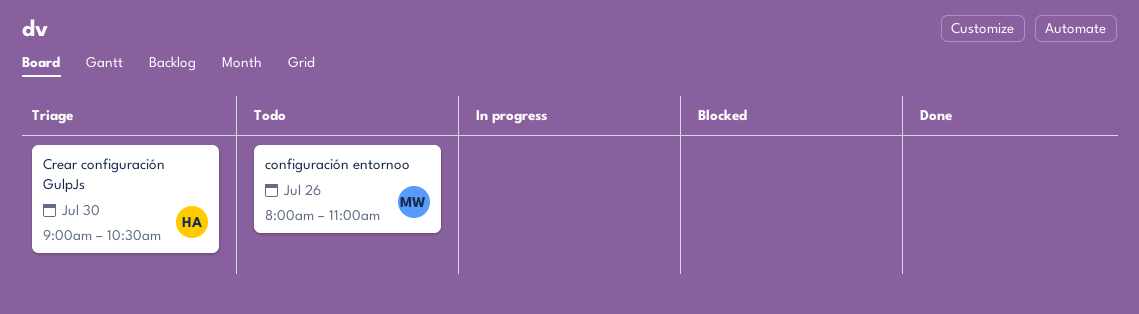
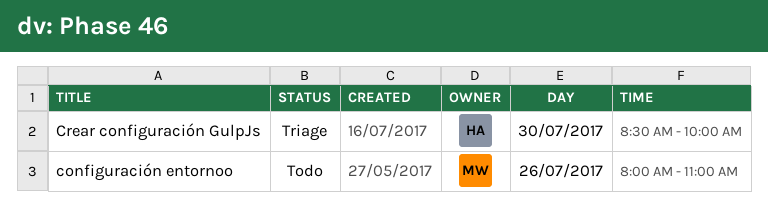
Crear configuración GulpJs, begins: 09:00 -> 08:30
Crear configuración GulpJs, ends: 10:30 -> 10:00

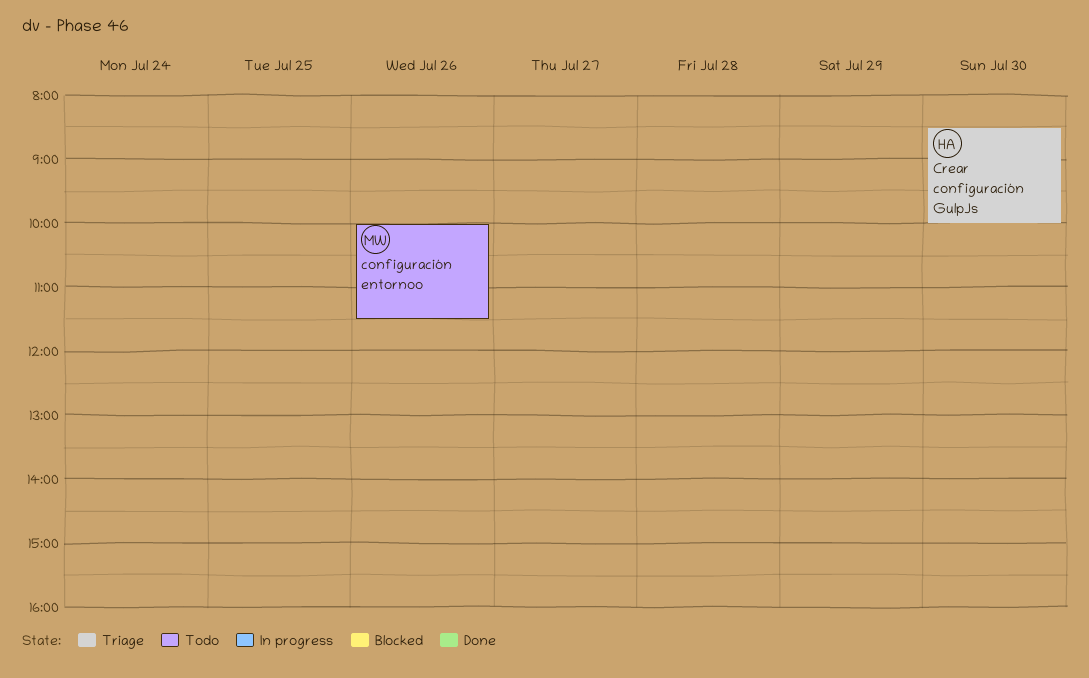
configuración entornoo, begins: 08:00 -> 10:00
configuración entornoo, ends: 11:00 -> 11:30

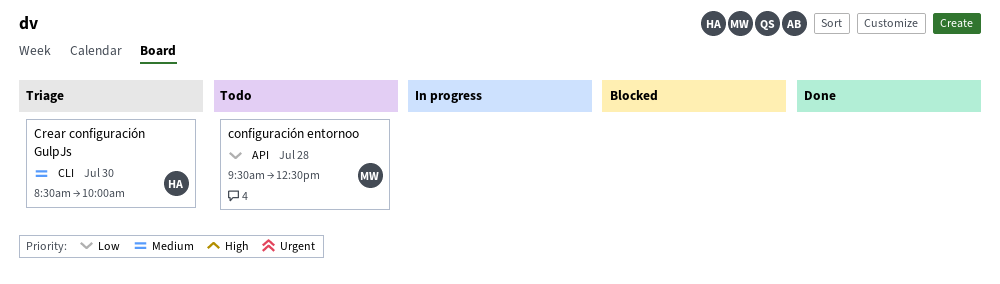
configuración entornoo, day: Jul 26 -> Jul 28
configuración entornoo, begins: 10:00 -> 09:30
configuración entornoo, ends: 11:30 -> 12:30

